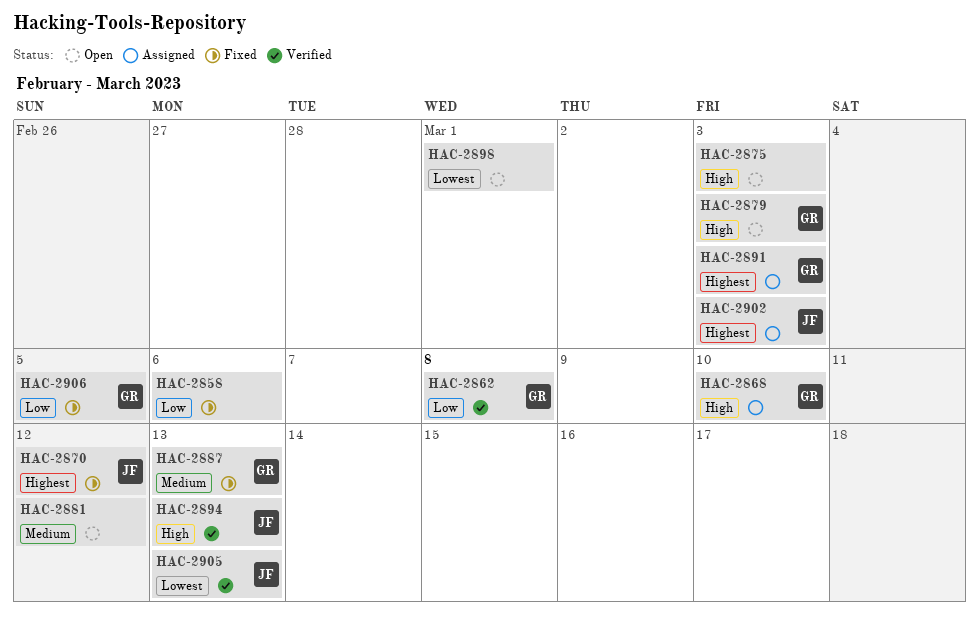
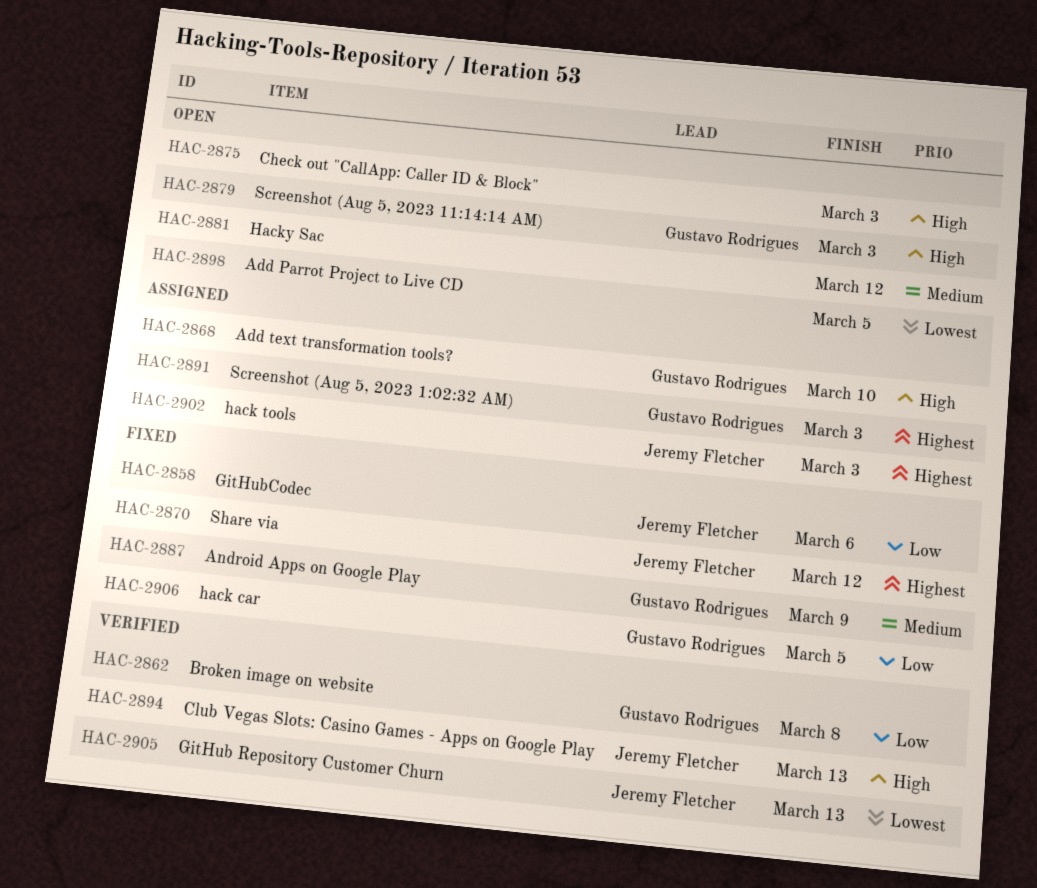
HAC-2858, owner: none -> Jeremy Fletcher
HAC-2887, due: Mar 13 -> Mar 9
HAC-2898, due: Mar 1 -> Mar 5

